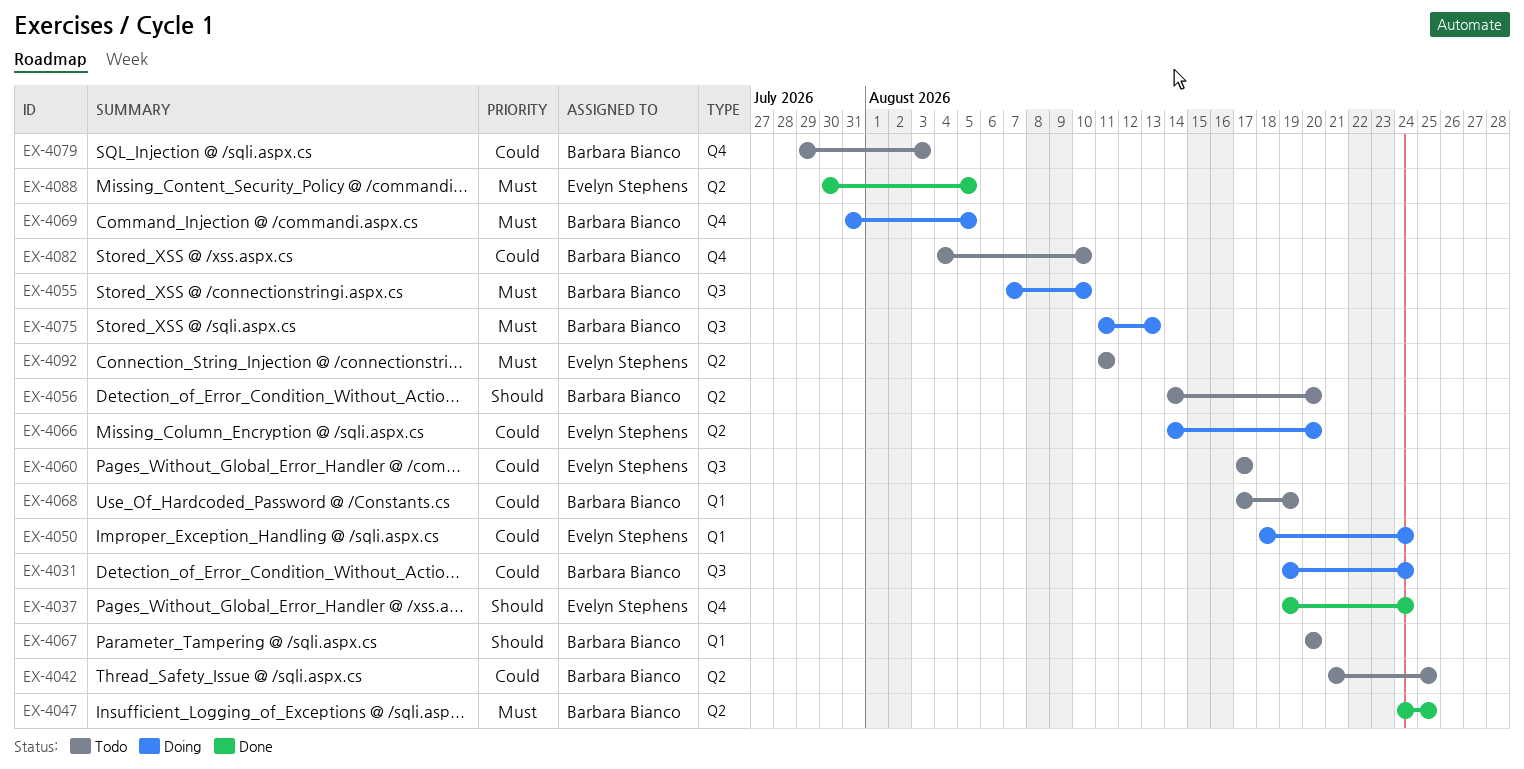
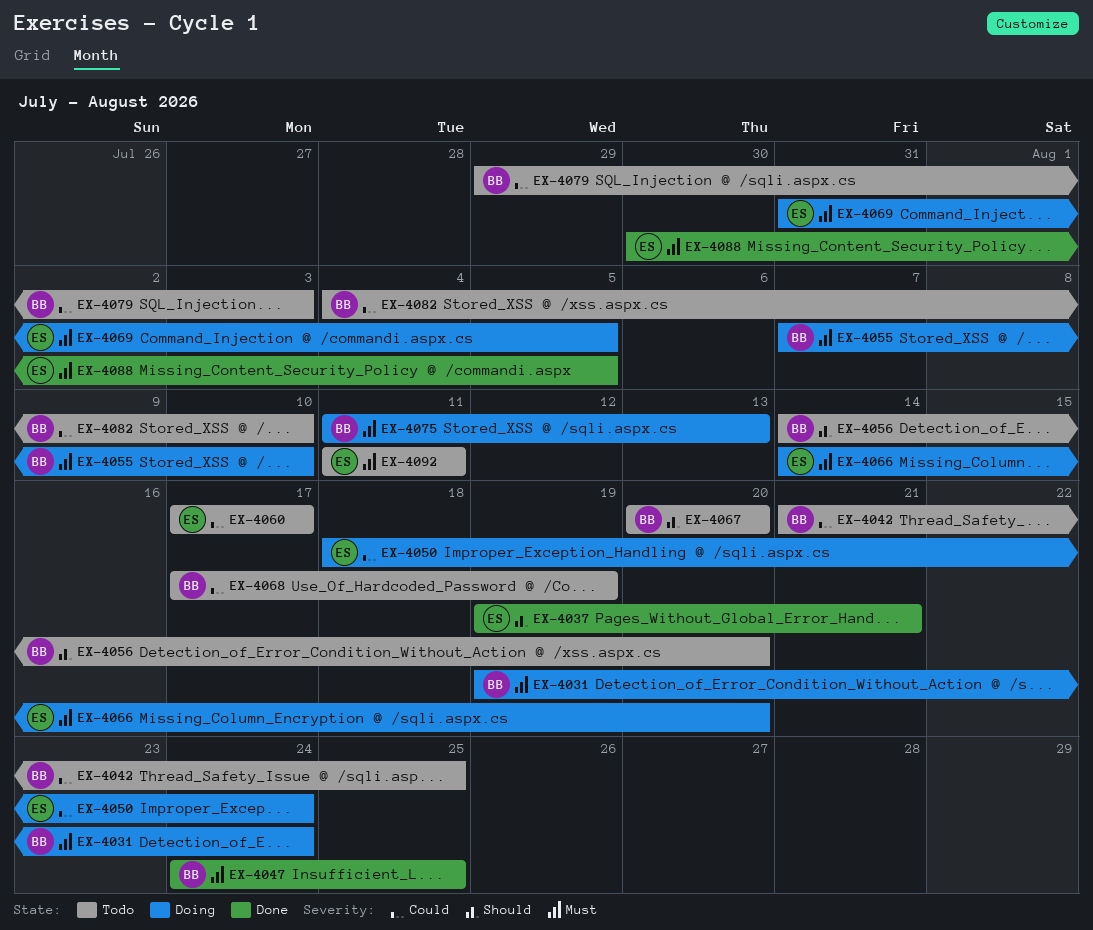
EX-4031, priority: Could -> Must
EX-4037, due: Aug 24 -> Aug 21
EX-4066, priority: Could -> Must
EX-4069, owner: Barbara Bianco -> Evelyn Stephens

